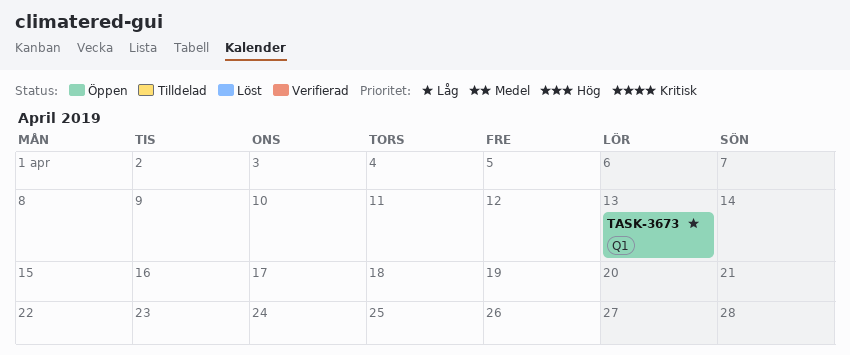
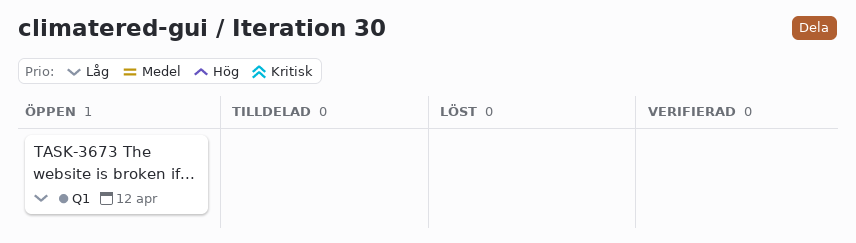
TASK-3673, due: Apr 13 -> Apr 12

